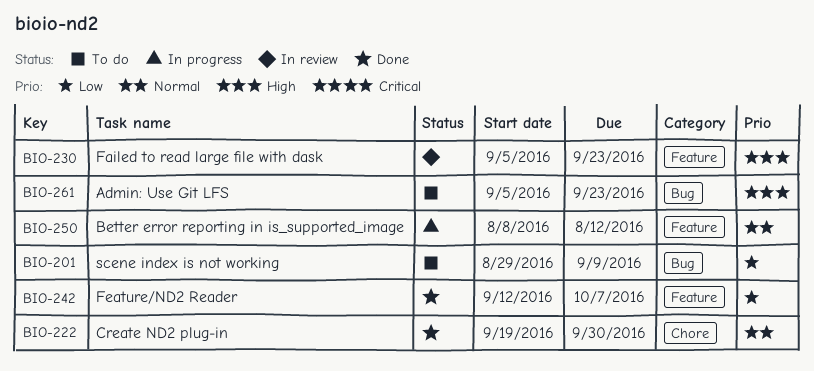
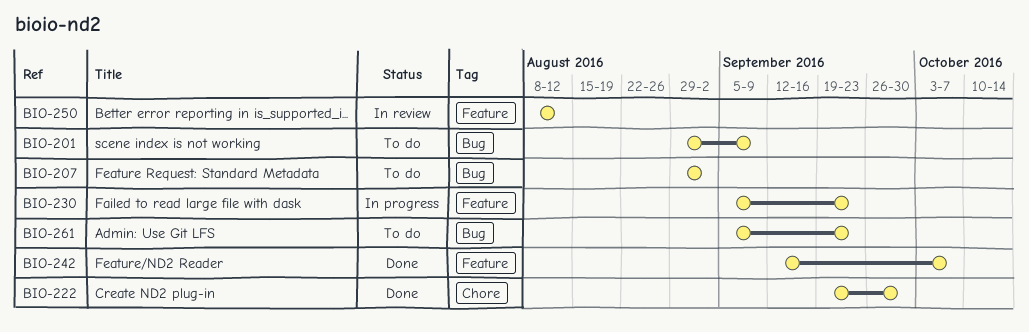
BIO-207: none -> present
BIO-230, status: In review -> In progress
BIO-250, status: In progress -> In review

